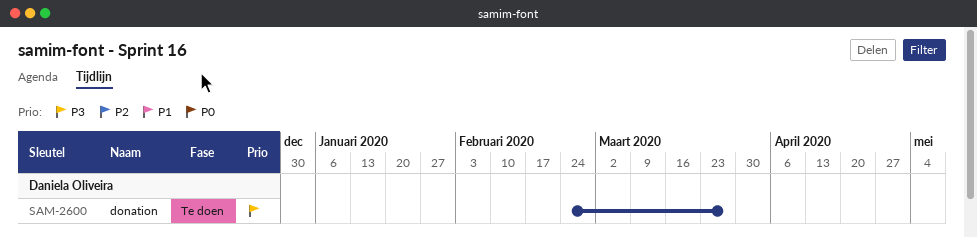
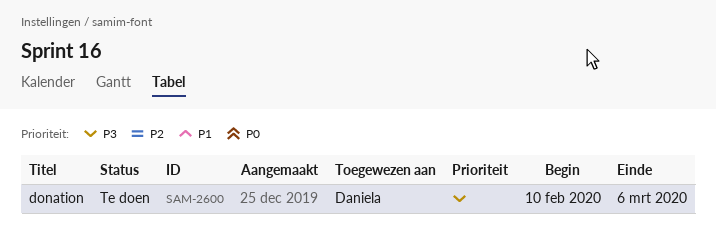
SAM-2600, start: Feb 24 -> Feb 10
SAM-2600, due: Mar 27 -> Mar 6

